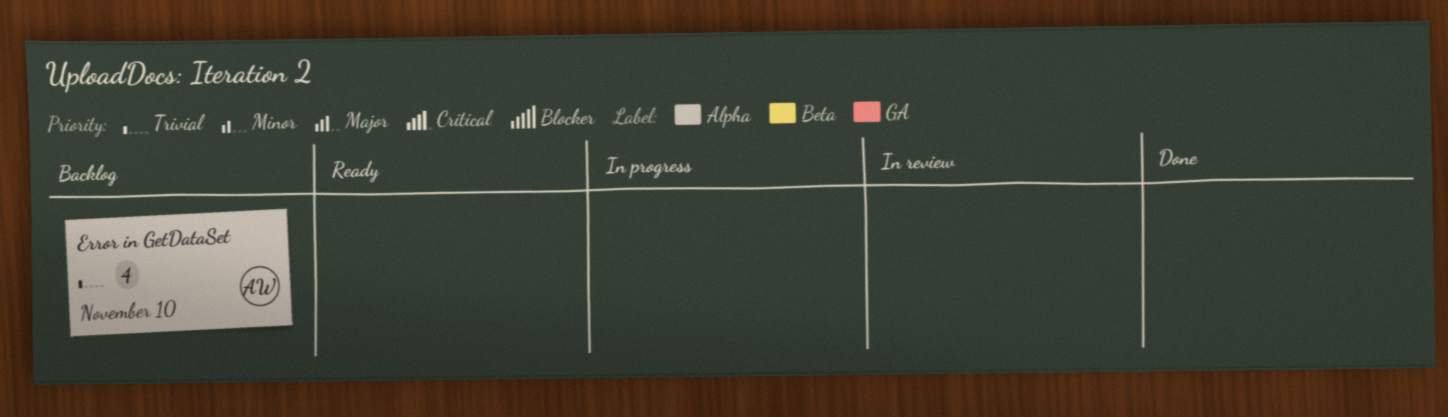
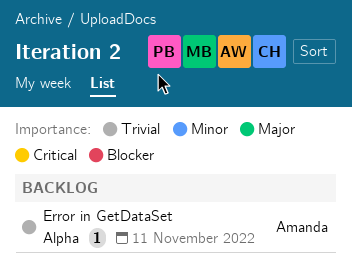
Error in GetDataSet, estimate: 4 -> 1
Error in GetDataSet, due: Nov 10 -> Nov 11

